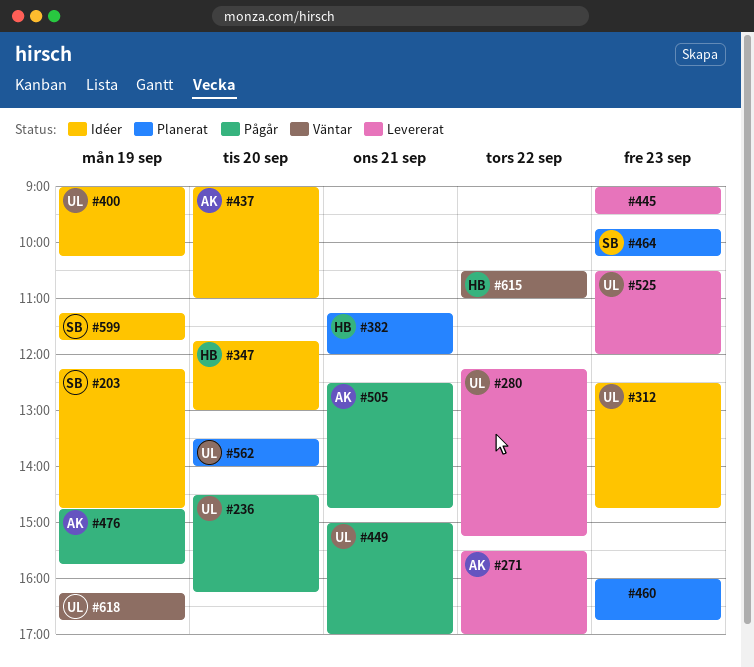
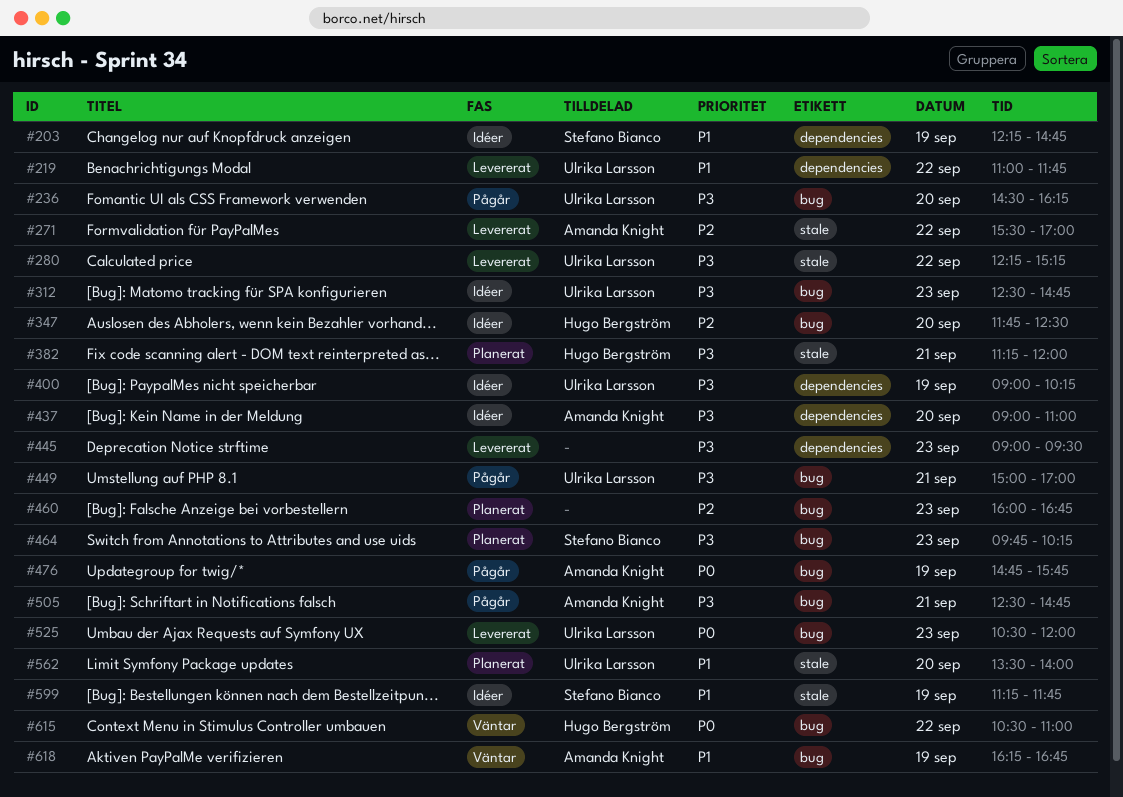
#219: none -> present
#347, ends: 13:00 -> 12:30
#618, owner: Ulrika Larsson -> Amanda Knight

